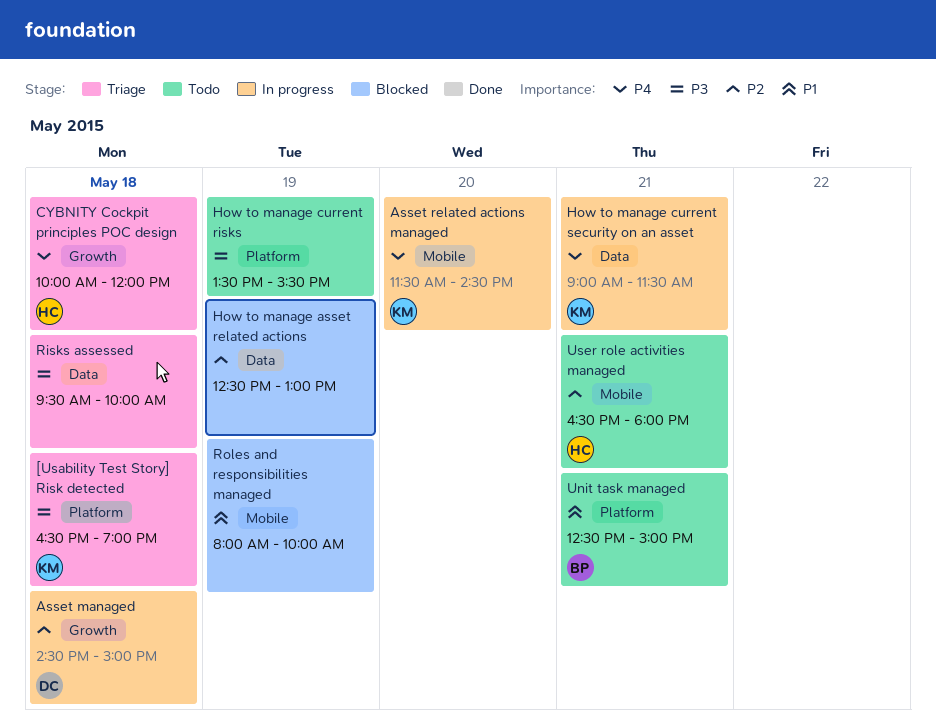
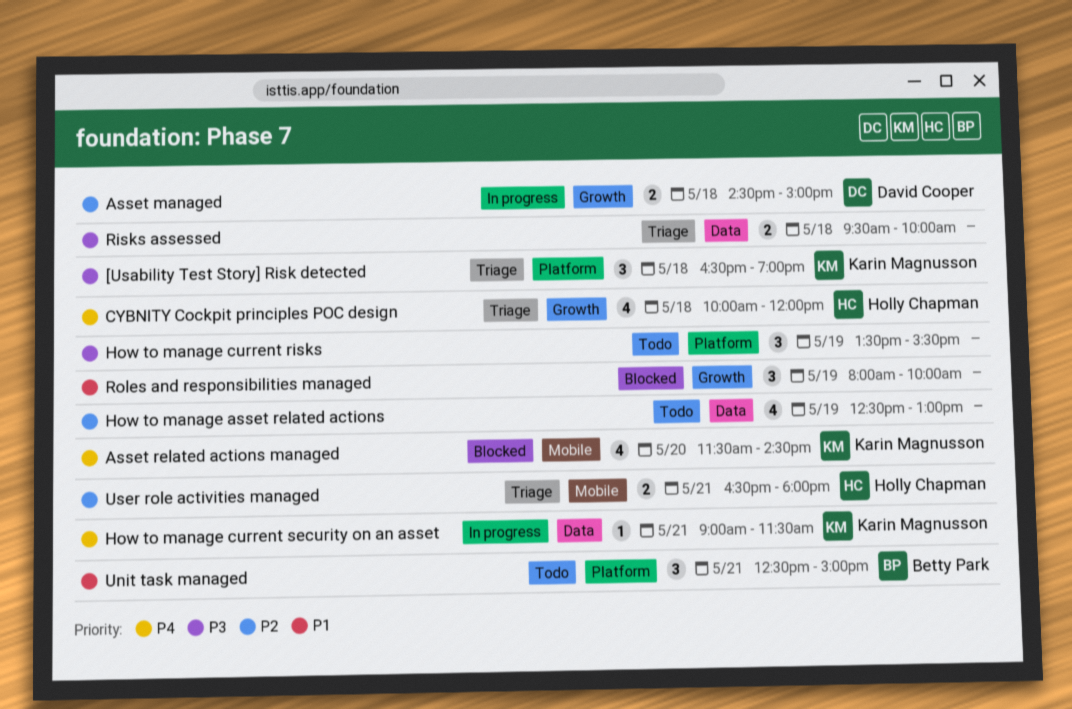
Asset related actions managed, status: In progress -> Blocked
How to manage asset related actions, status: Blocked -> Todo
Roles and responsibilities managed, label: Mobile -> Growth
User role activities managed, status: Todo -> Triage

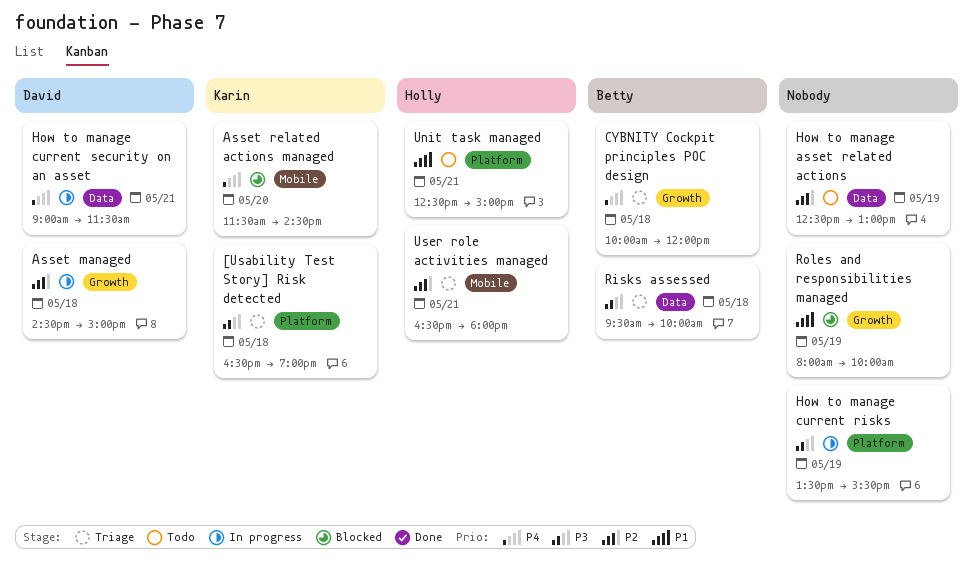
CYBNITY Cockpit principles POC design, owner: Holly Chapman -> Betty Park
How to manage current risks, status: Todo -> In progress
How to manage current security on an asset, owner: Karin Magnusson -> David Cooper
Risks assessed, owner: none -> Betty Park
Unit task managed, owner: Betty Park -> Holly Chapman

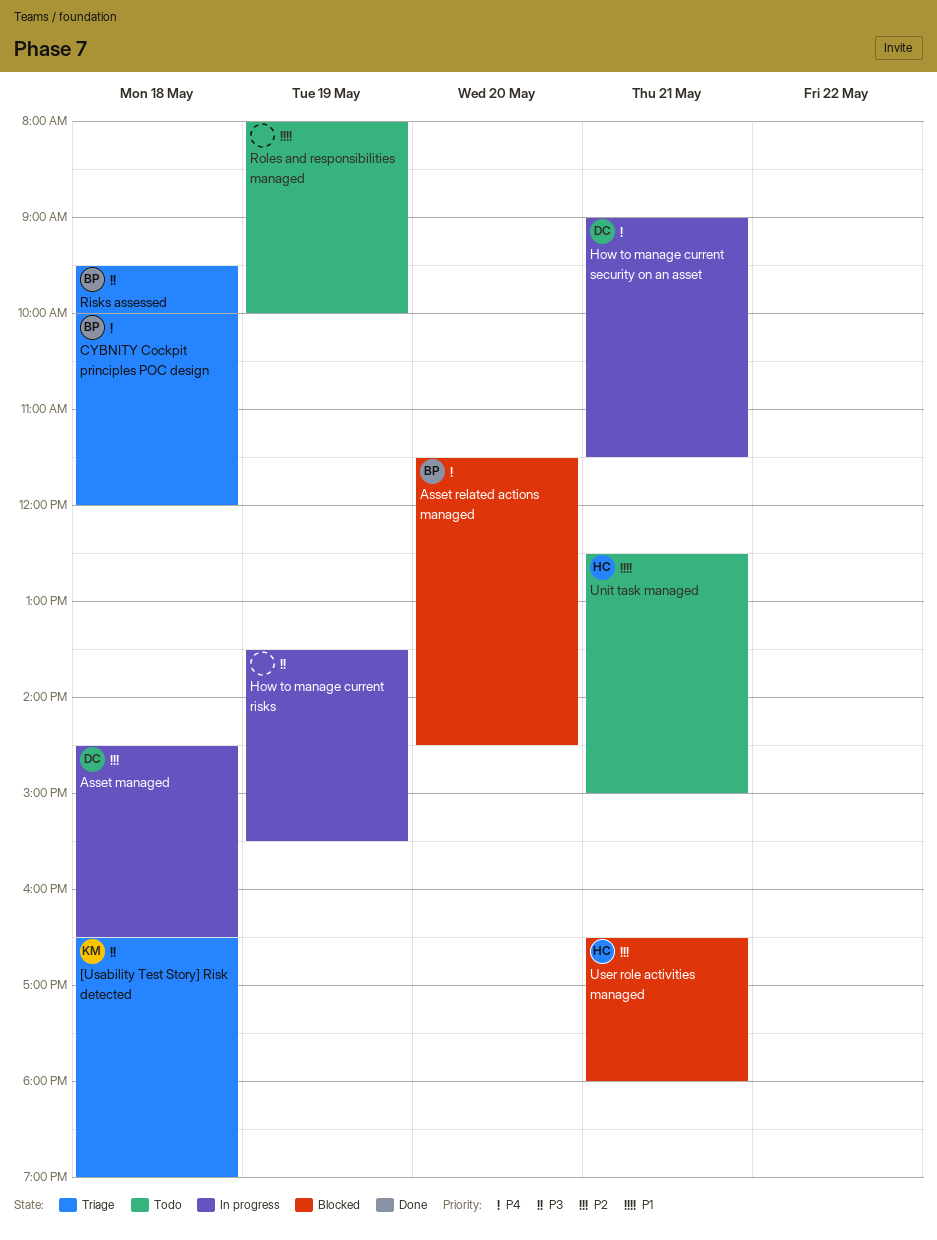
Asset managed, ends: 15:00 -> 16:30
Asset related actions managed, owner: Karin -> Betty
How to manage asset related actions: present -> none
Roles and responsibilities managed, status: Blocked -> Todo
User role activities managed, status: Triage -> Blocked

